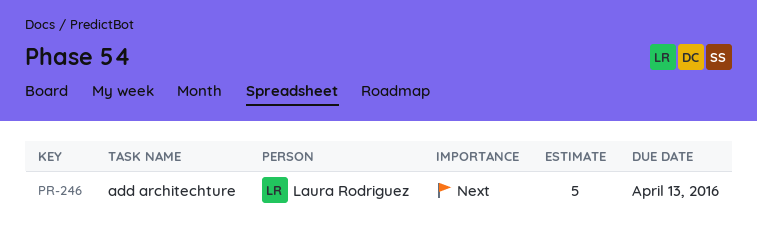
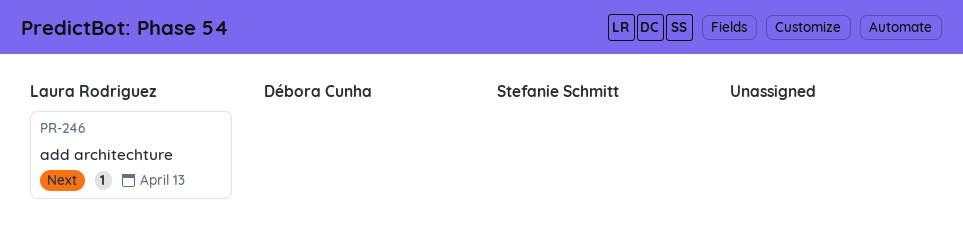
PR-246, estimate: 5 -> 1

